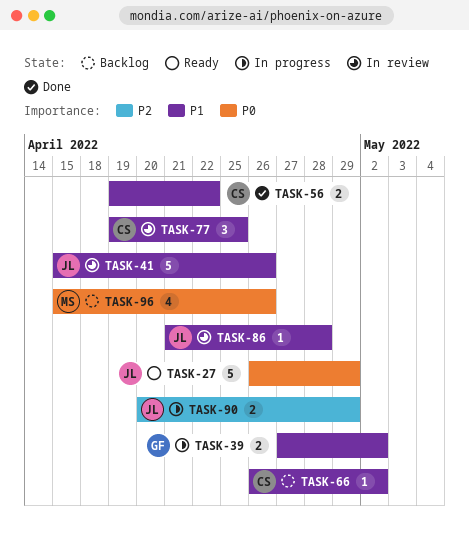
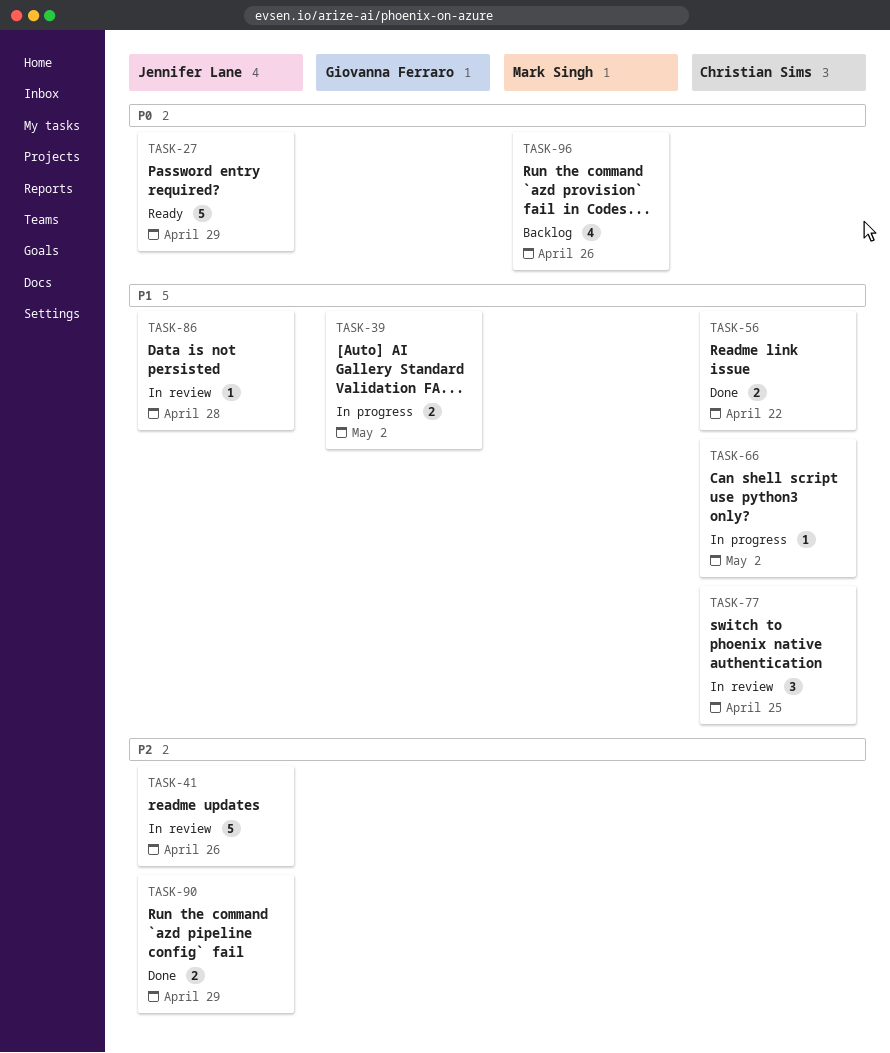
TASK-41, priority: P1 -> P2
TASK-66, status: Backlog -> In progress
TASK-90, status: In progress -> Done

